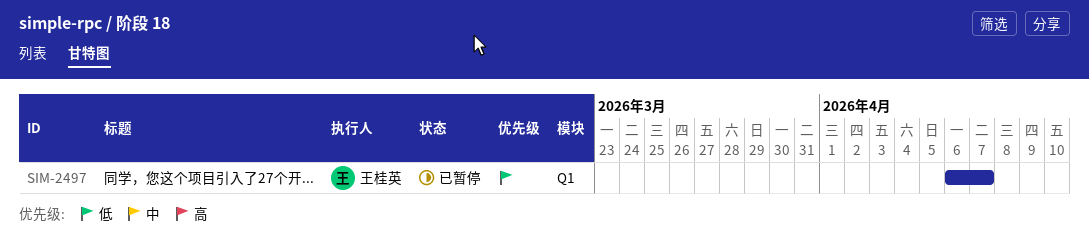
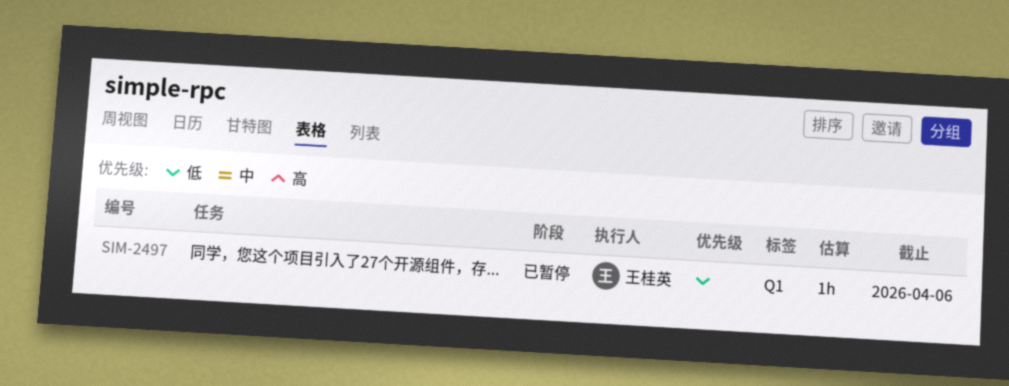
SIM-2497, due: Apr 7 -> Apr 6

